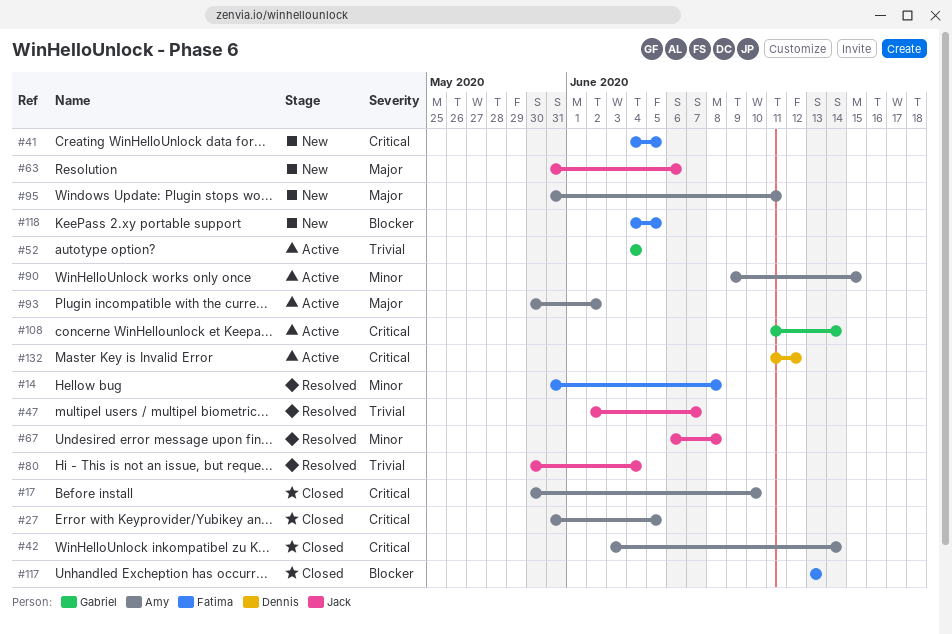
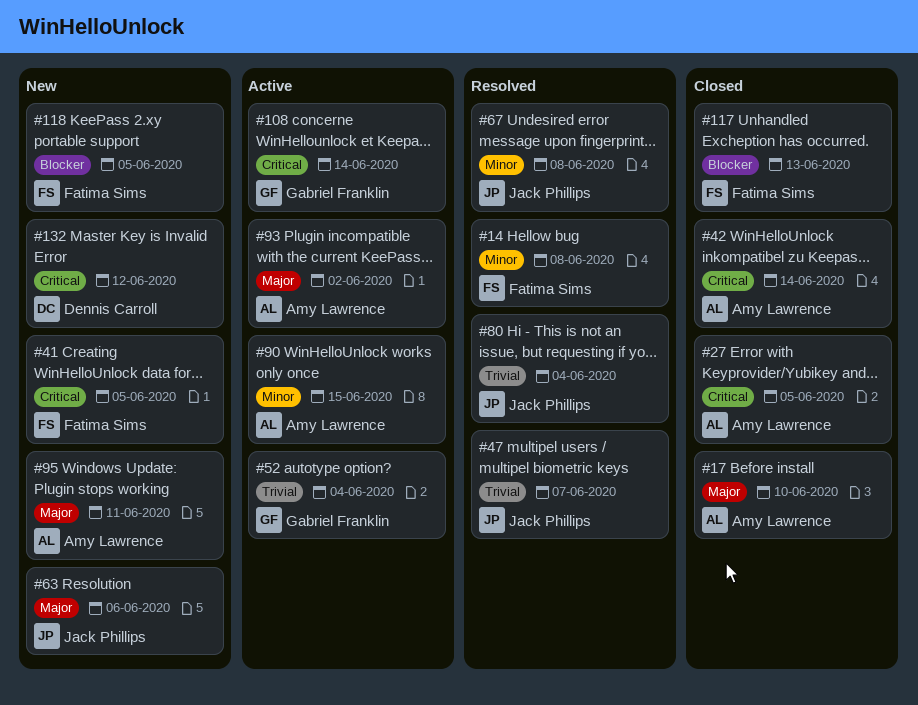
#17, priority: Critical -> Major
#132, status: Active -> New

